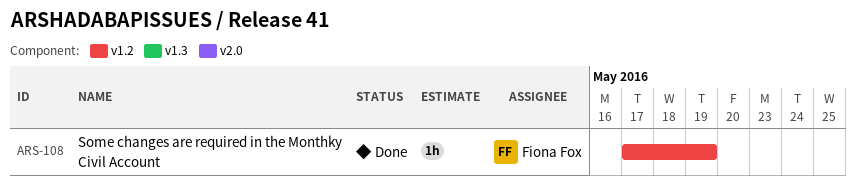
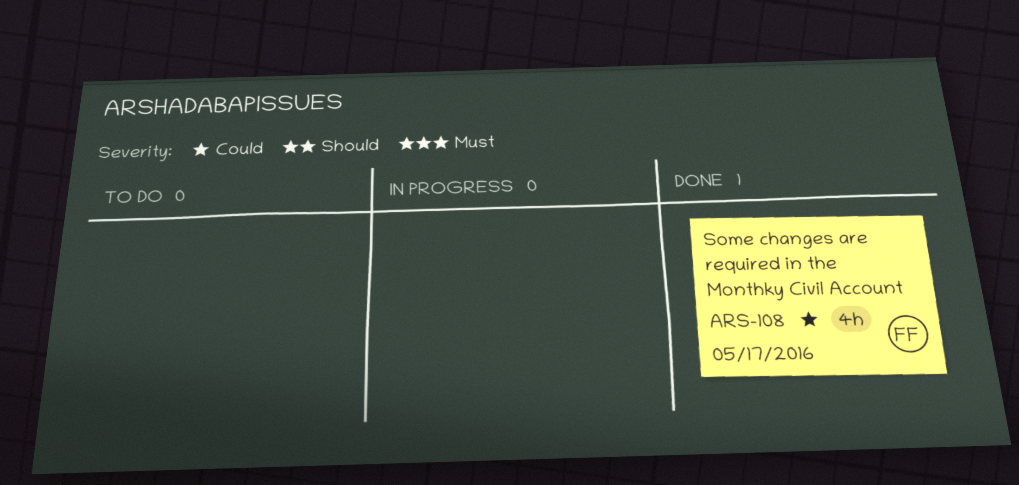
ARS-108, estimate: 1h -> 4h
ARS-108, due: May 19 -> May 17

